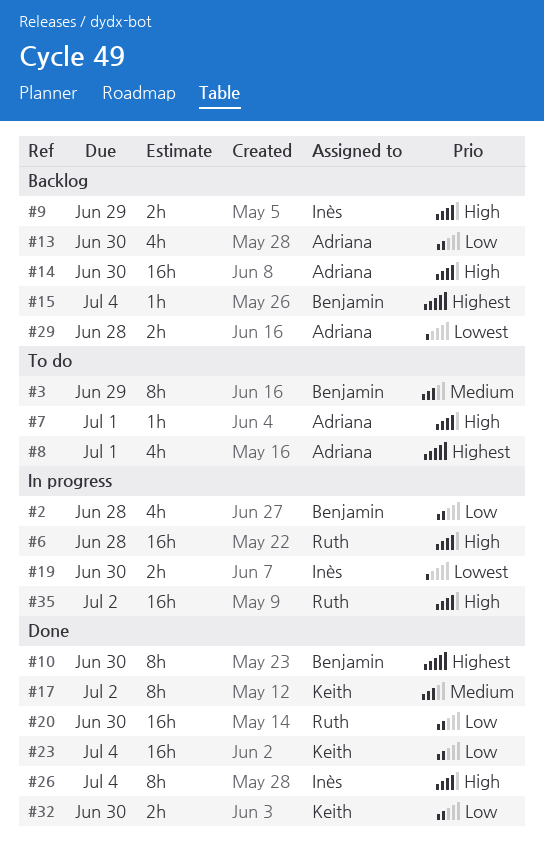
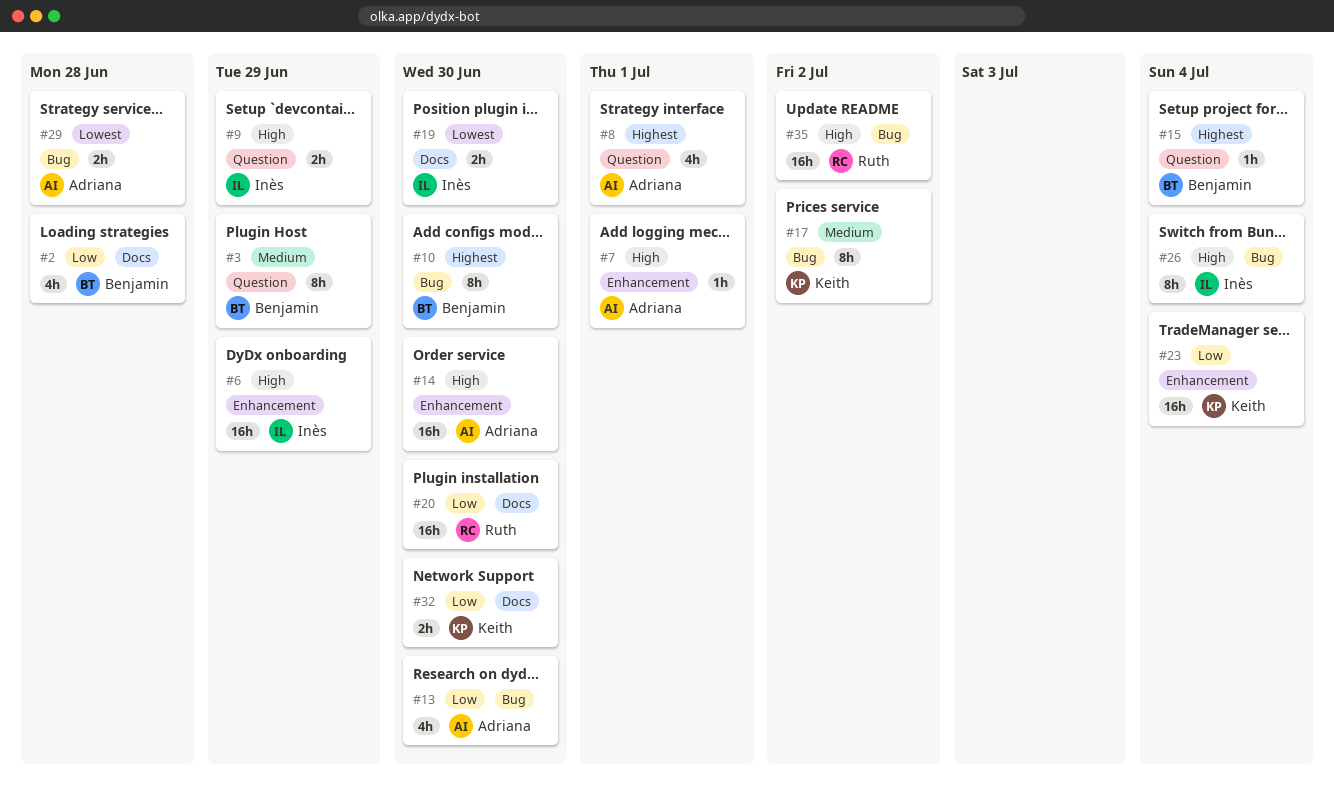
#6, owner: Ruth -> Inès
#6, due: Jun 28 -> Jun 29

